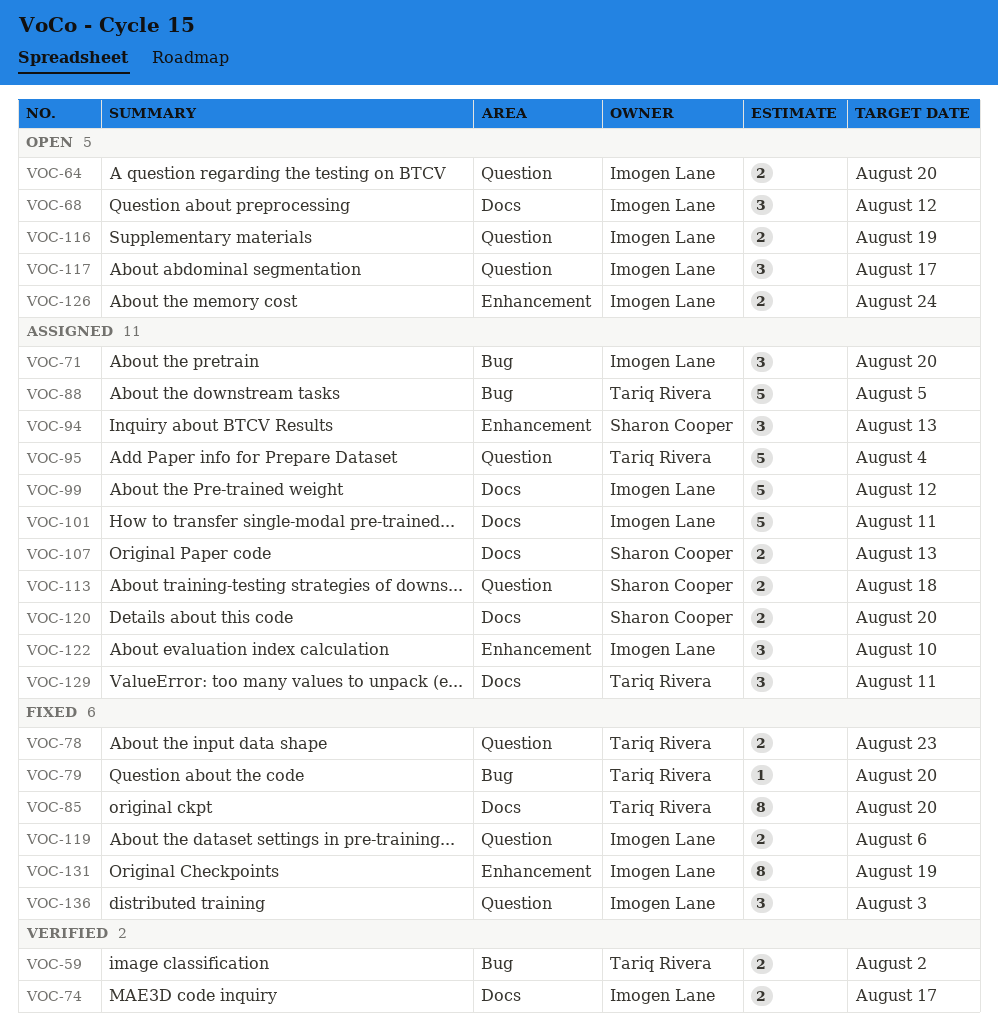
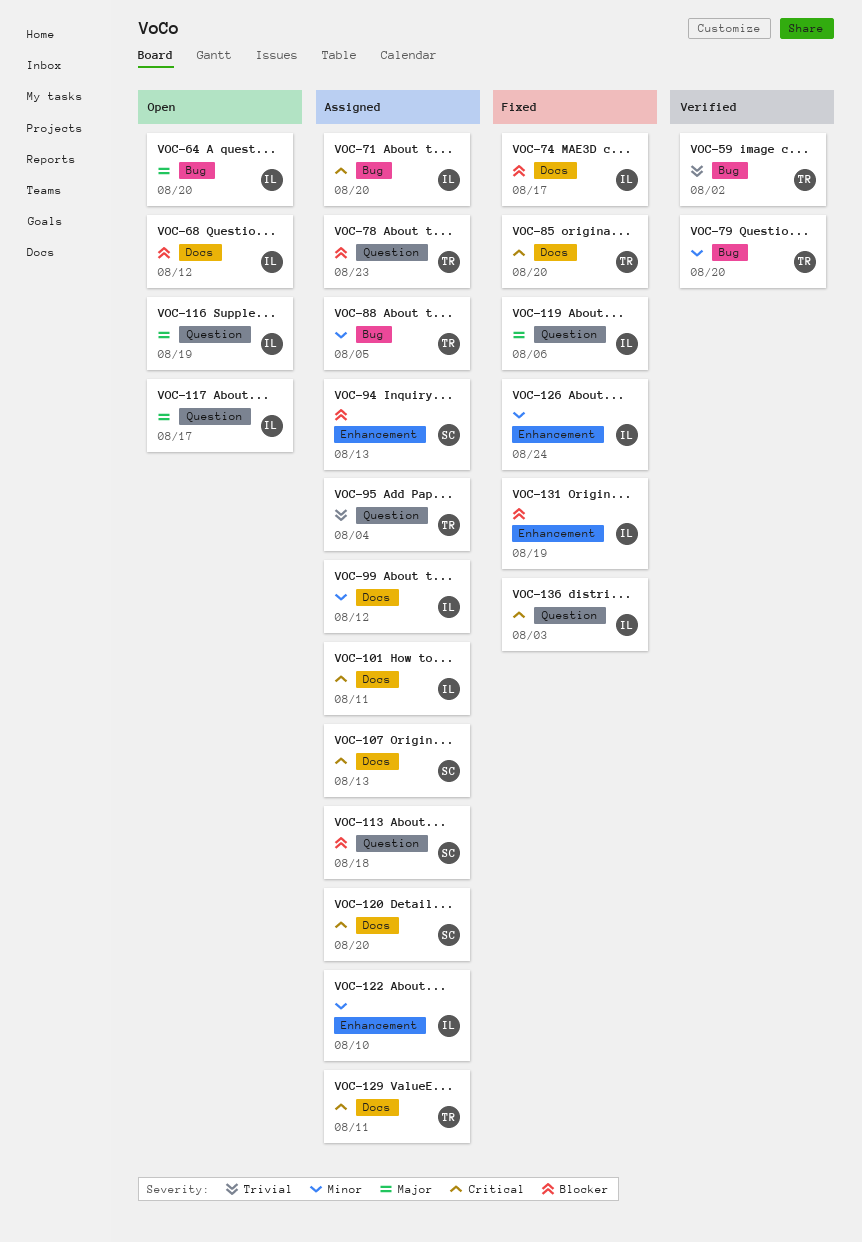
VOC-64, label: Question -> Bug
VOC-74, status: Verified -> Fixed
VOC-78, status: Fixed -> Assigned
VOC-79, status: Fixed -> Verified
VOC-126, status: Open -> Fixed

